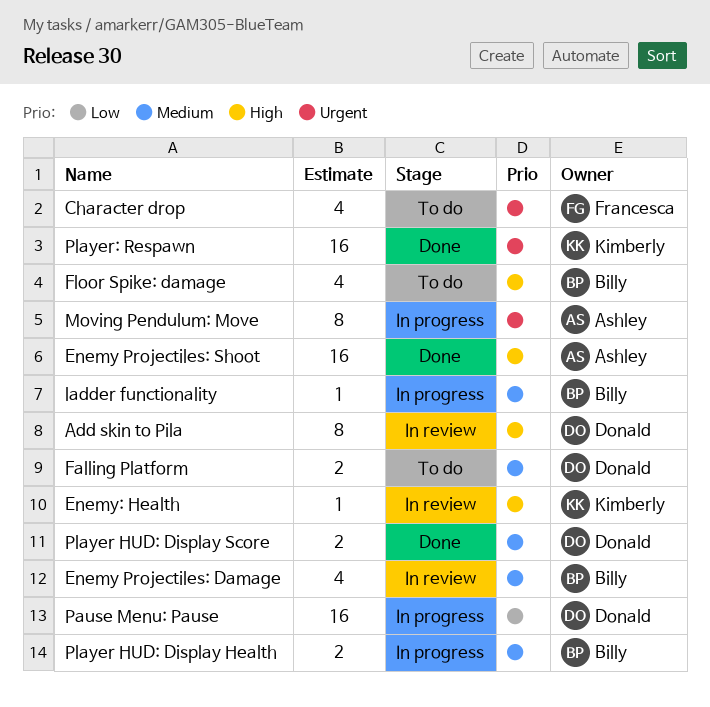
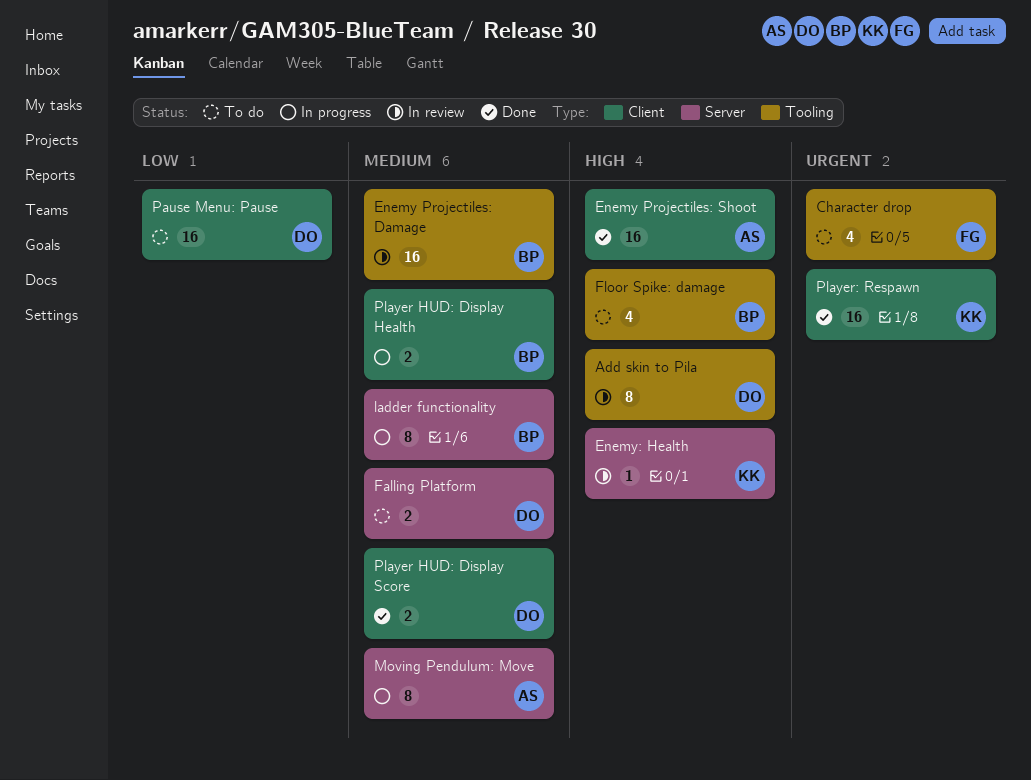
Enemy Projectiles: Damage, estimate: 4 -> 16
ladder functionality, estimate: 1 -> 8
Moving Pendulum: Move, priority: Urgent -> Medium
Pause Menu: Pause, status: In progress -> To do

